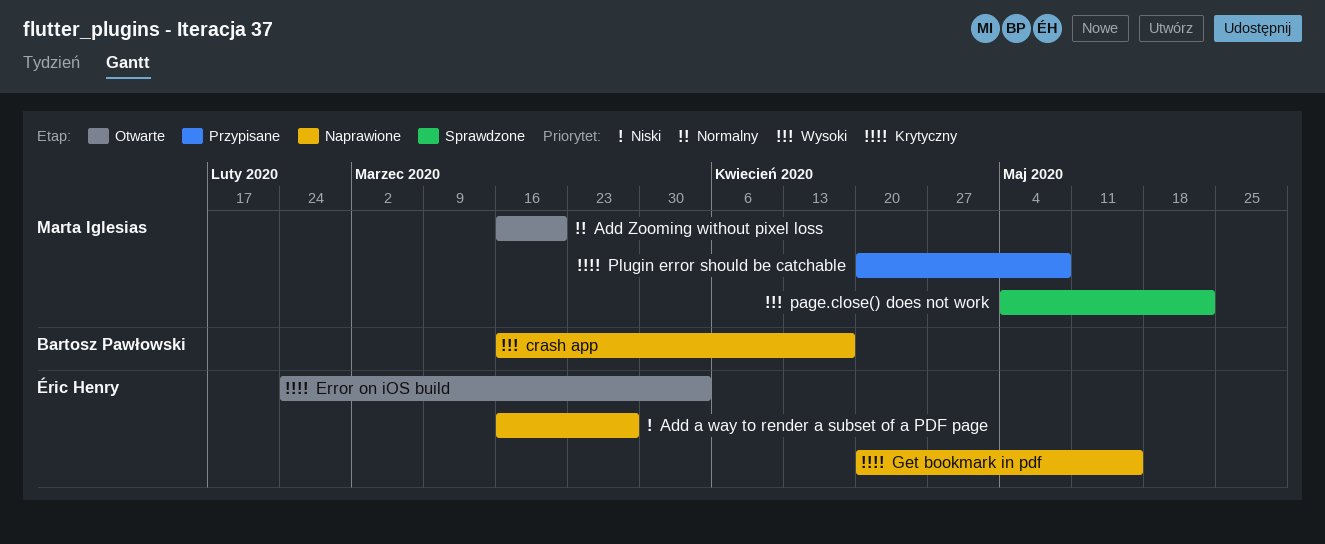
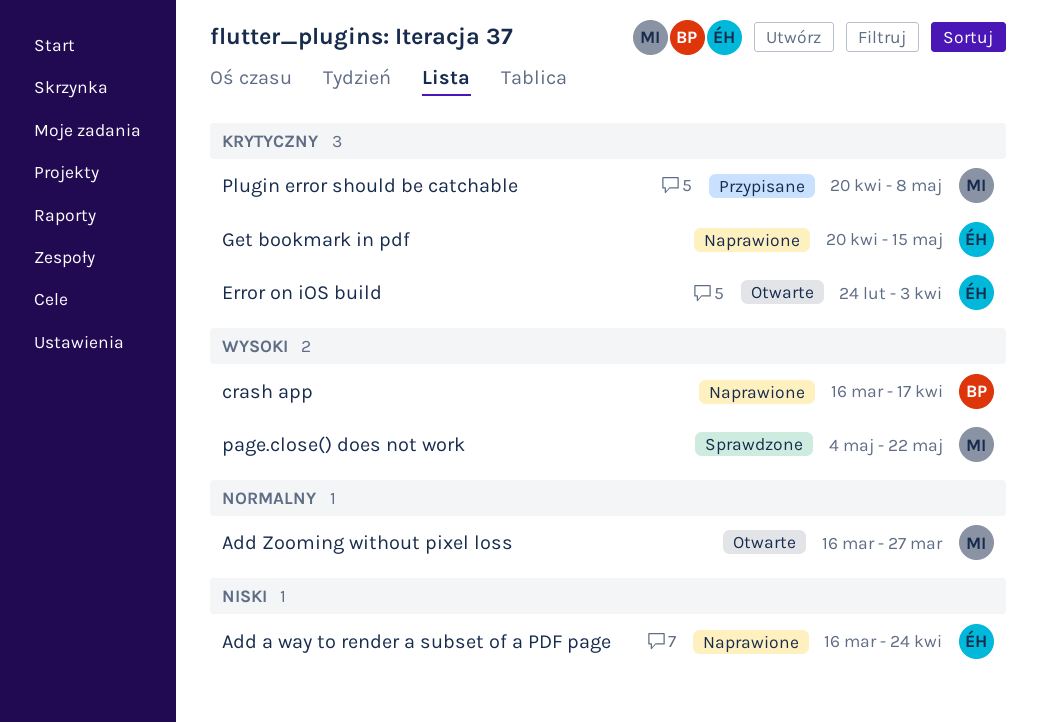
Add a way to render a subset of a PDF page, due: Mar 27 -> Apr 24
Add Zooming without pixel loss, due: Mar 20 -> Mar 27

